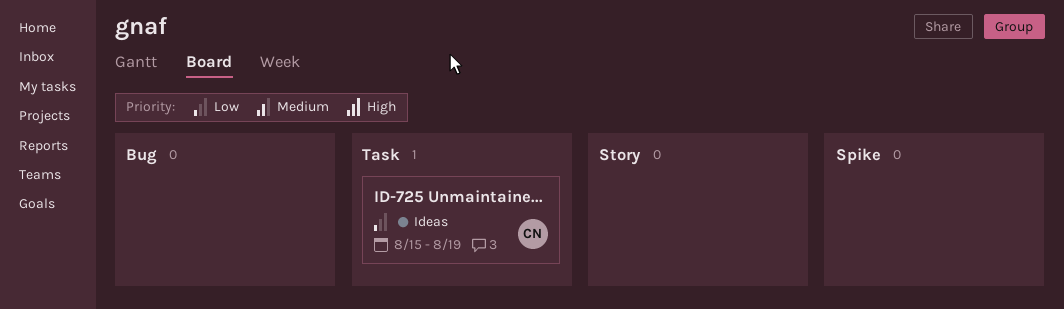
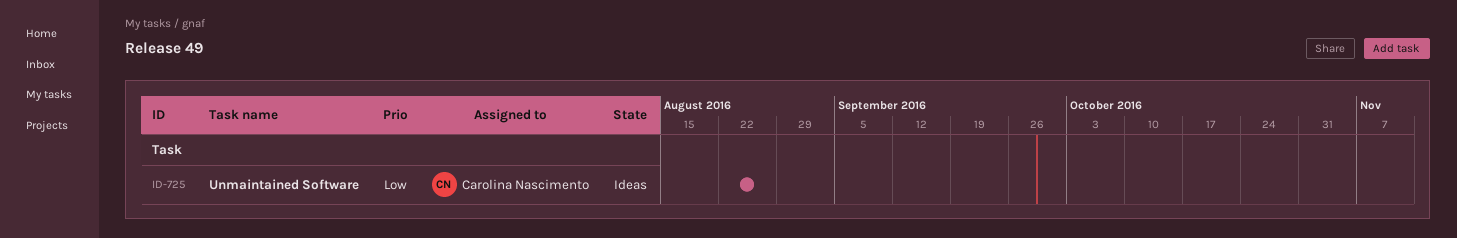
ID-725, start: Aug 15 -> Aug 22
ID-725, due: Aug 19 -> Aug 26

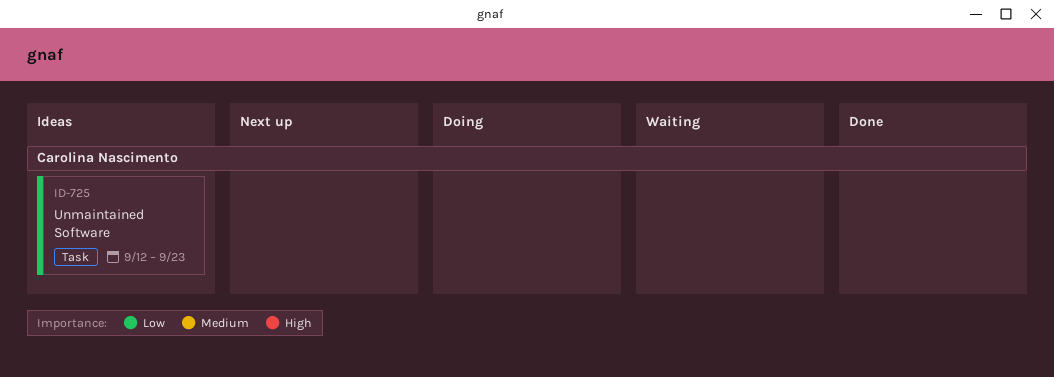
ID-725, start: Aug 22 -> Sep 12
ID-725, due: Aug 26 -> Sep 23

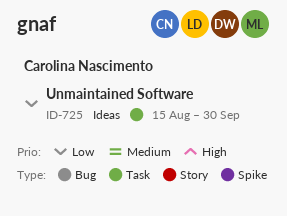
ID-725, start: Sep 12 -> Aug 15
ID-725, due: Sep 23 -> Sep 30

